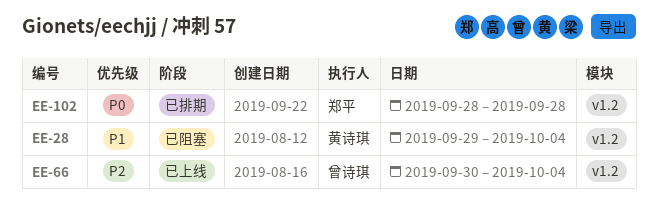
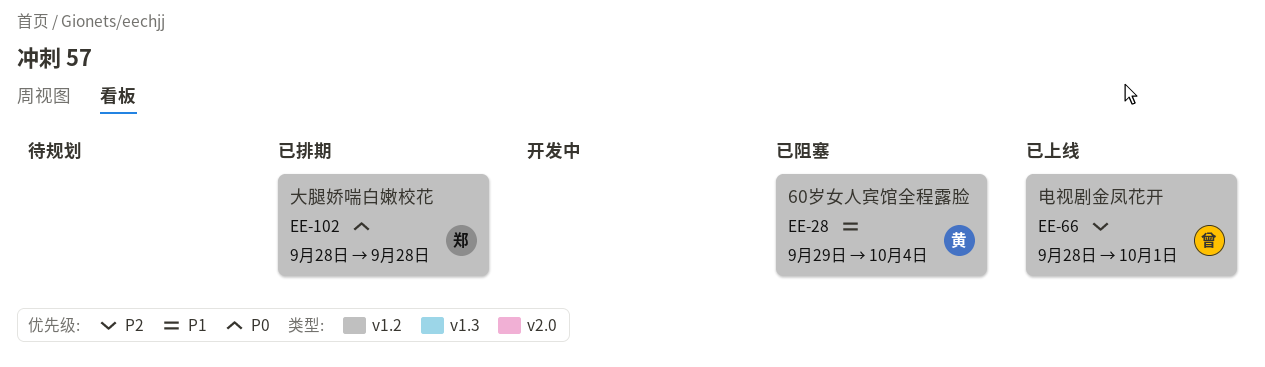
EE-66, start: Sep 30 -> Sep 28
EE-66, due: Oct 4 -> Oct 1

